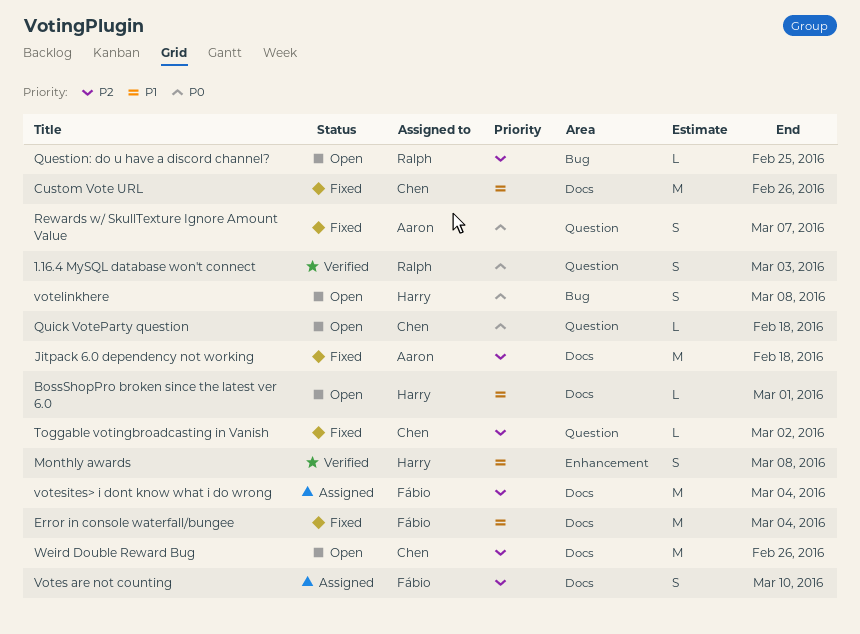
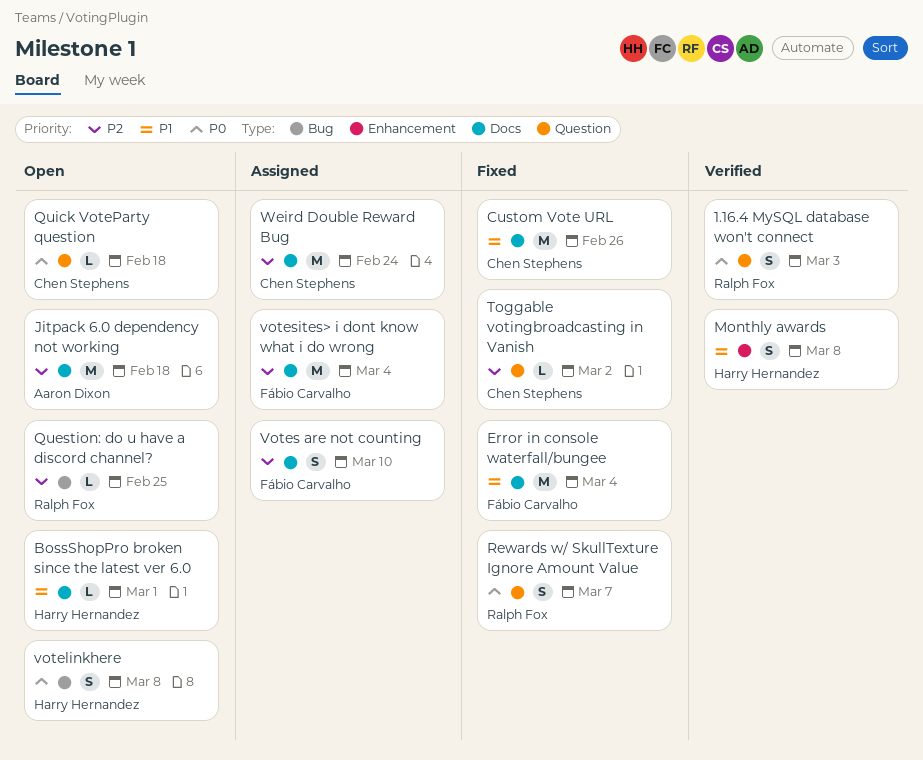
Jitpack 6.0 dependency not working, status: Fixed -> Open
Rewards w/ SkullTexture Ignore Amount Value, owner: Aaron Dixon -> Ralph Fox
Weird Double Reward Bug, status: Open -> Assigned
Weird Double Reward Bug, due: Feb 26 -> Feb 24

